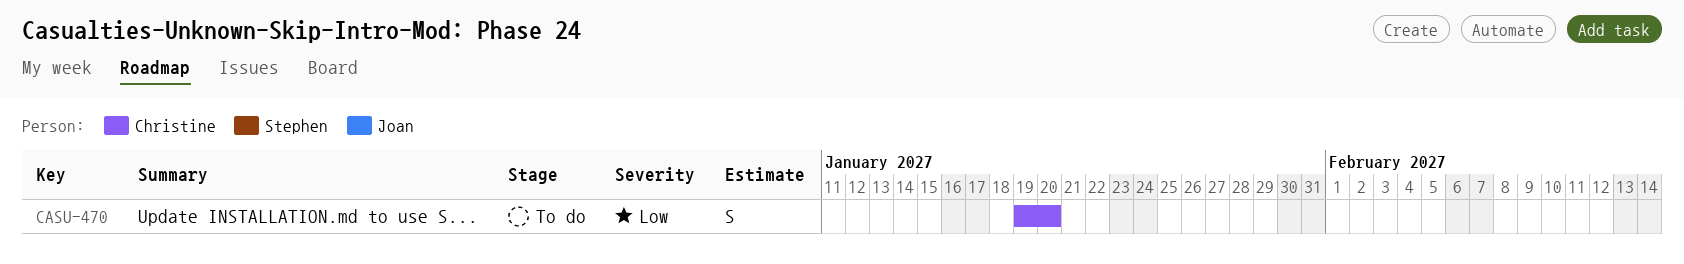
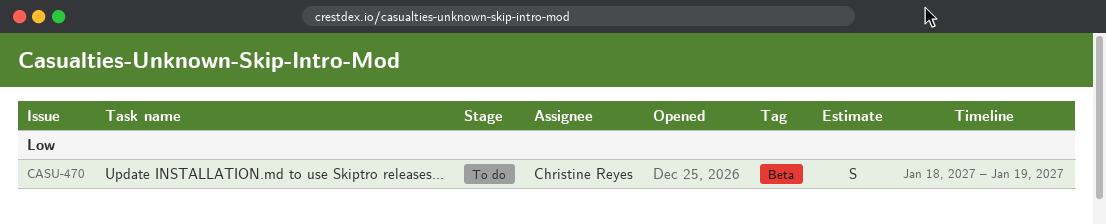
CASU-470, start: Jan 19 -> Jan 18
CASU-470, due: Jan 20 -> Jan 19

